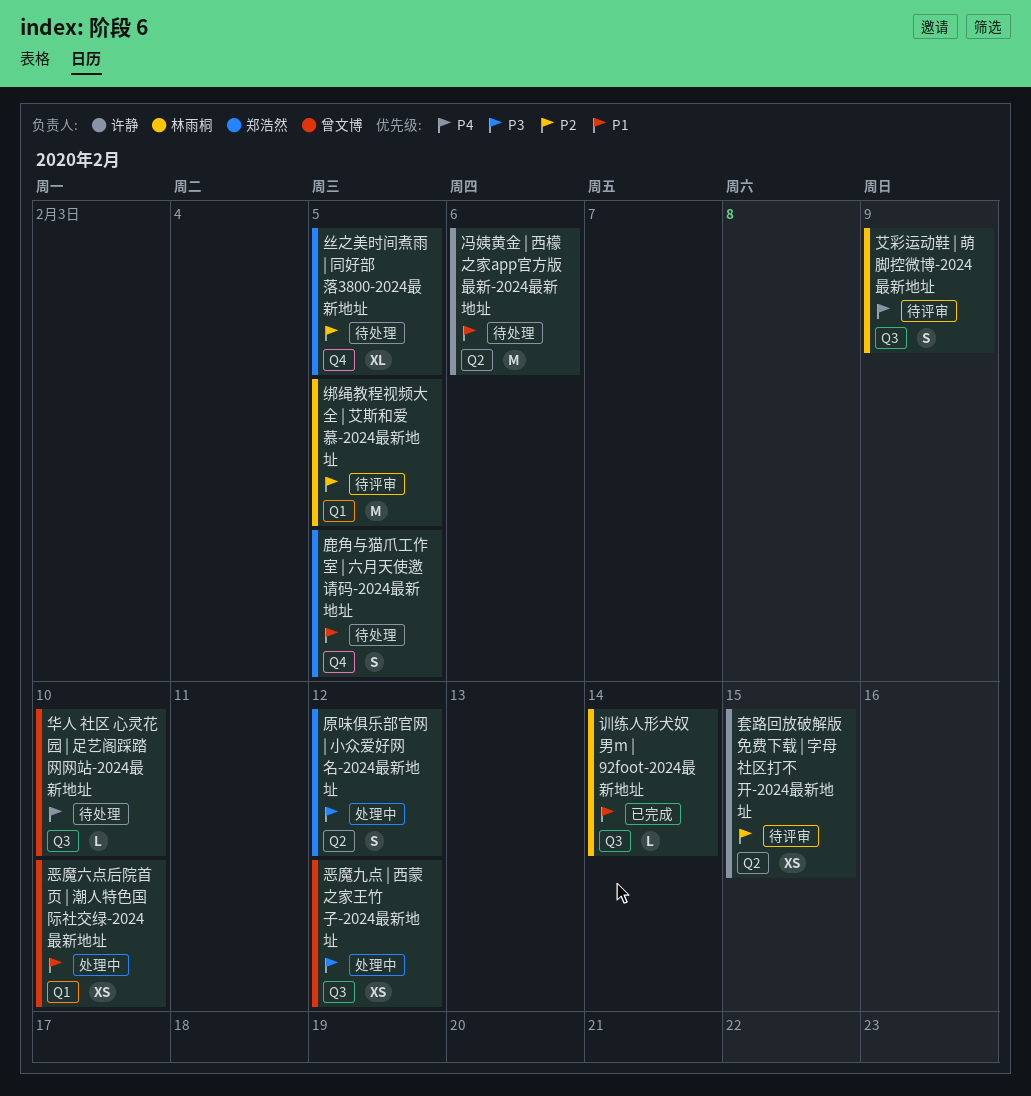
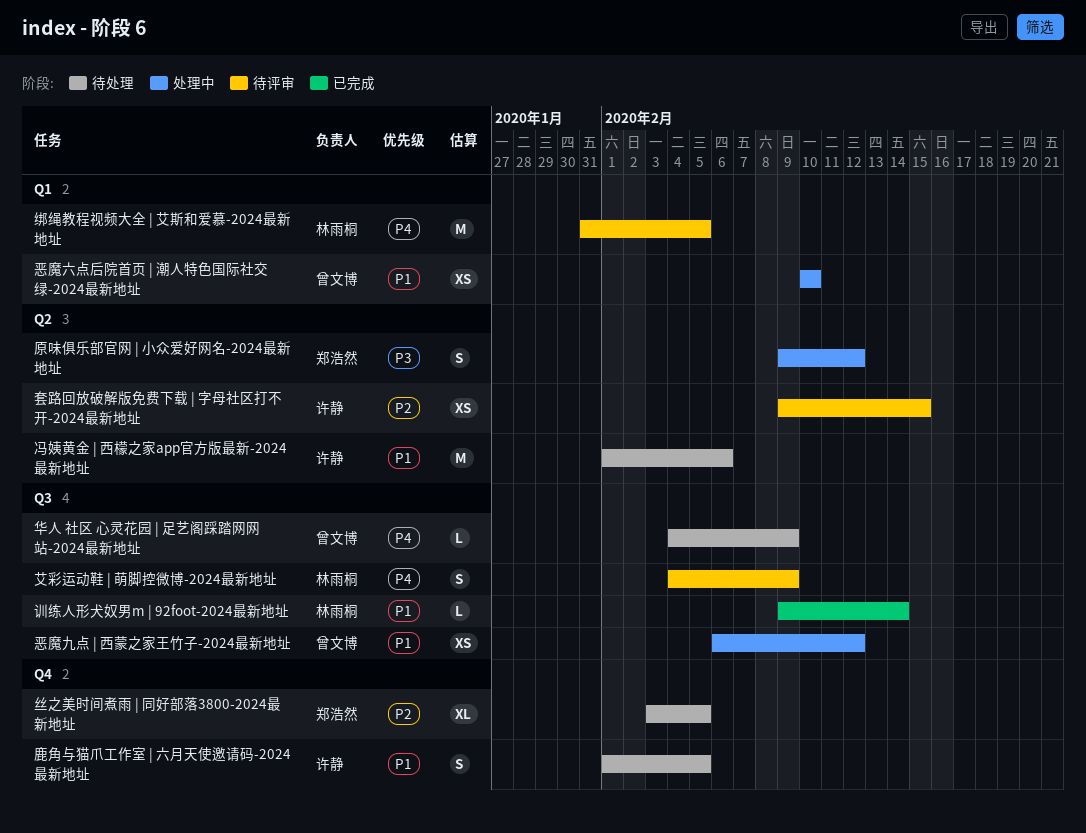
华人 社区 心灵花园 | 足艺阁踩踏网网站-2024最新地址, due: Feb 10 -> Feb 9
恶魔九点 | 西蒙之家王竹子-2024最新地址, priority: P3 -> P1
绑绳教程视频大全 | 艾斯和爱慕-2024最新地址, priority: P2 -> P4
鹿角与猫爪工作室 | 六月天使邀请码-2024最新地址, owner: 郑浩然 -> 许静

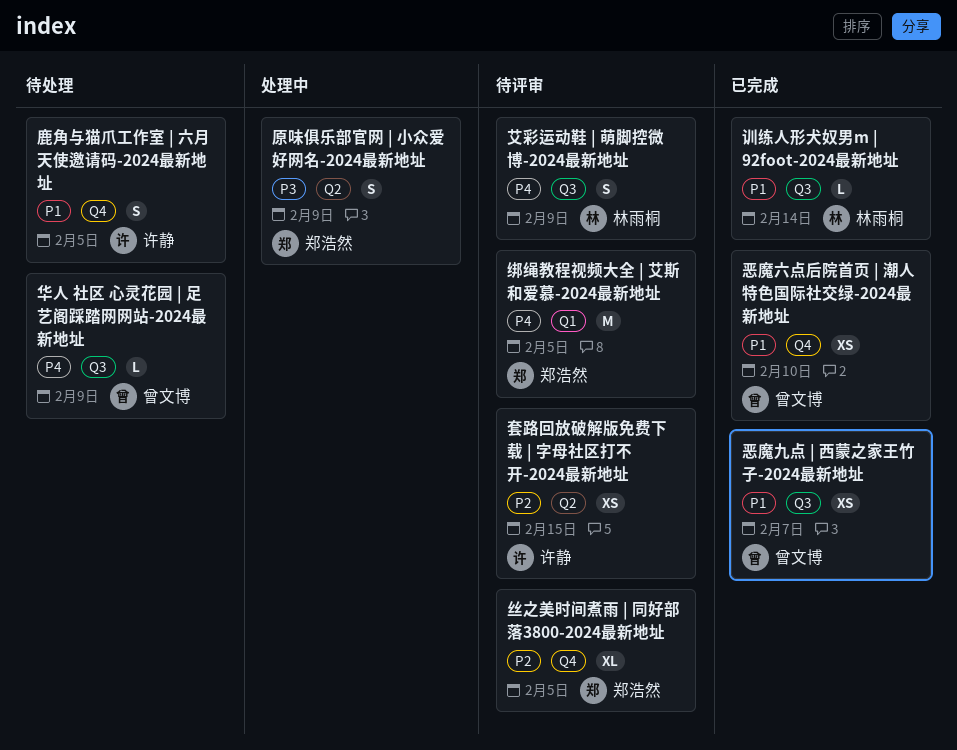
丝之美时间煮雨 | 同好部落3800-2024最新地址, status: 待处理 -> 待评审
冯姨黄金 | 西檬之家app官方版最新-2024最新地址: present -> none
原味俱乐部官网 | 小众爱好网名-2024最新地址, due: Feb 12 -> Feb 9
恶魔九点 | 西蒙之家王竹子-2024最新地址, status: 处理中 -> 已完成
恶魔九点 | 西蒙之家王竹子-2024最新地址, due: Feb 12 -> Feb 7
恶魔六点后院首页 | 潮人特色国际社交绿-2024最新地址, status: 处理中 -> 已完成
恶魔六点后院首页 | 潮人特色国际社交绿-2024最新地址, label: Q1 -> Q4
绑绳教程视频大全 | 艾斯和爱慕-2024最新地址, owner: 林雨桐 -> 郑浩然

